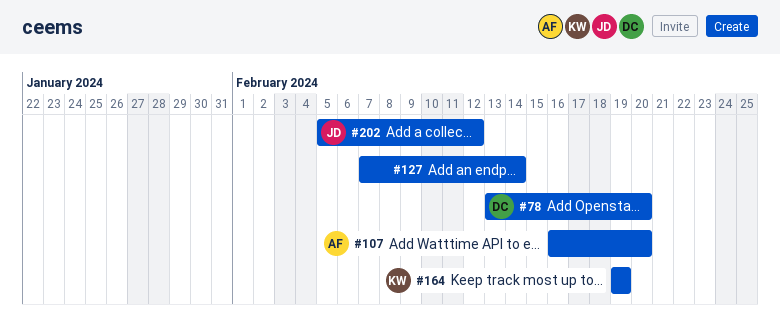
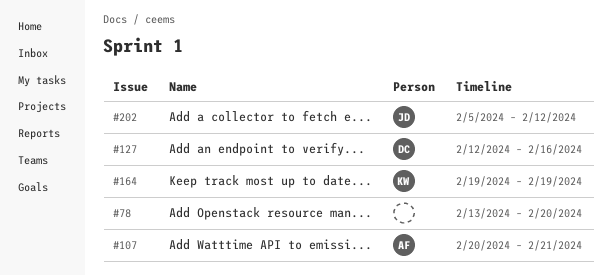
#78, owner: DC -> none
#107, start: Feb 16 -> Feb 20
#107, due: Feb 20 -> Feb 21
#127, owner: none -> DC
#127, start: Feb 7 -> Feb 12
#127, due: Feb 14 -> Feb 16

